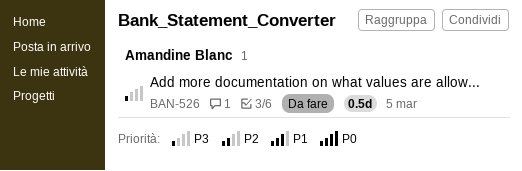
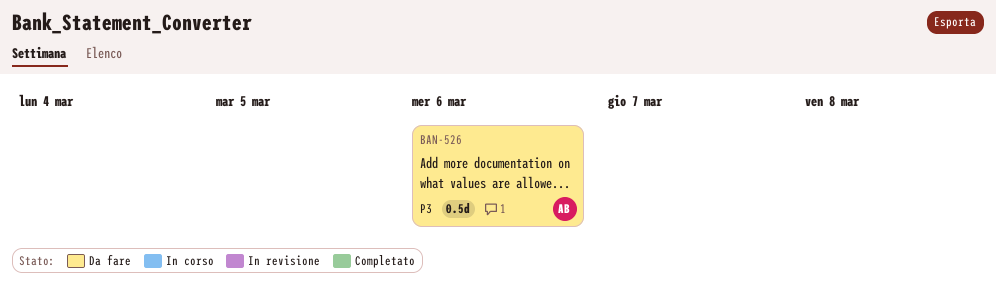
BAN-526, due: Mar 5 -> Mar 6

